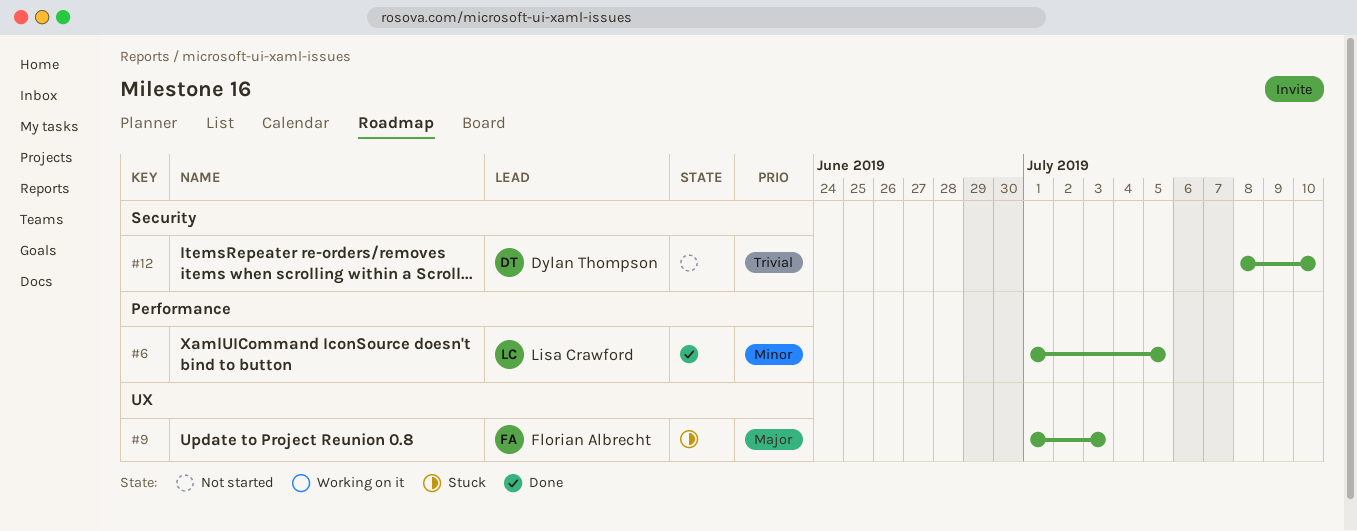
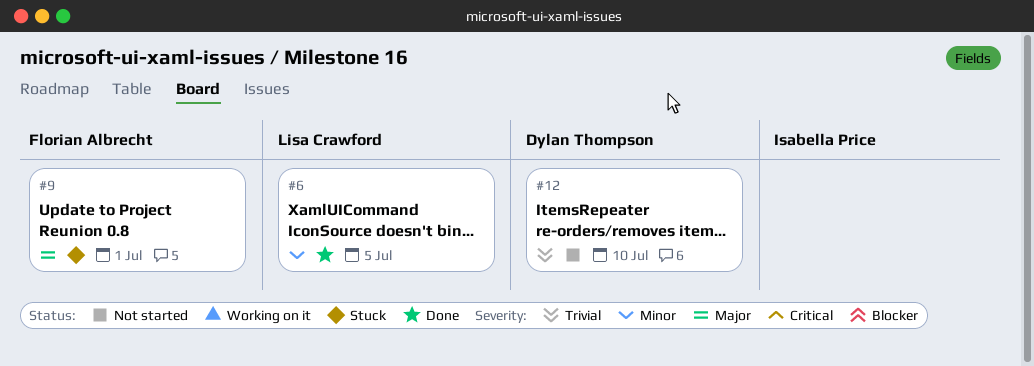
#9, due: Jul 3 -> Jul 1

